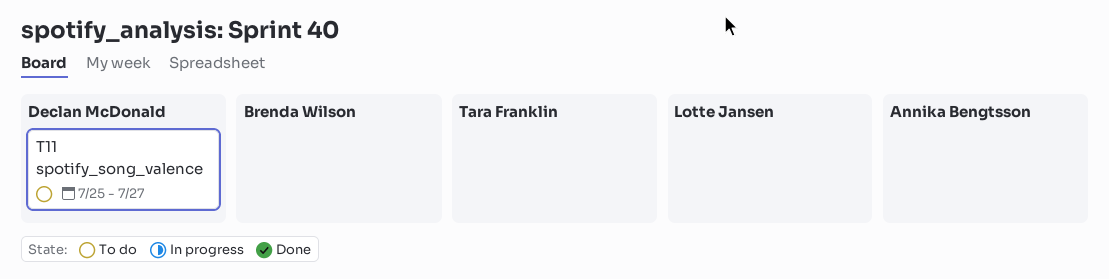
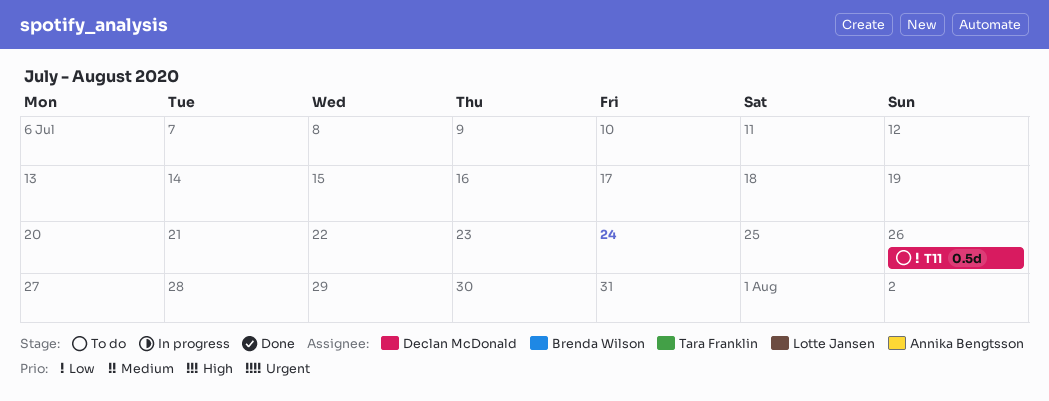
T11, start: Jul 25 -> Jul 26
T11, due: Jul 27 -> Jul 26

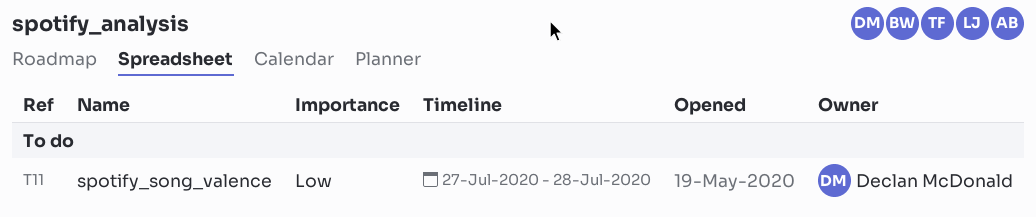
T11, start: Jul 26 -> Jul 27
T11, due: Jul 26 -> Jul 28

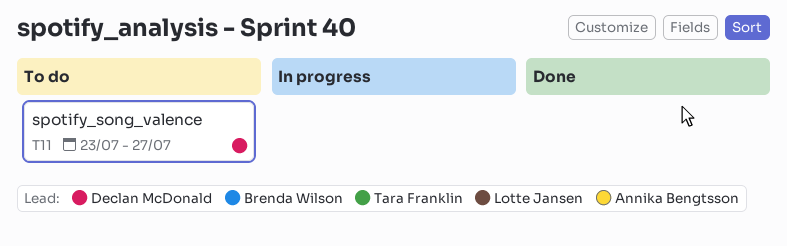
T11, start: Jul 27 -> Jul 23
T11, due: Jul 28 -> Jul 27

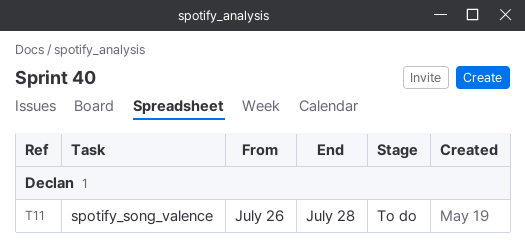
T11, start: Jul 23 -> Jul 26
T11, due: Jul 27 -> Jul 28

